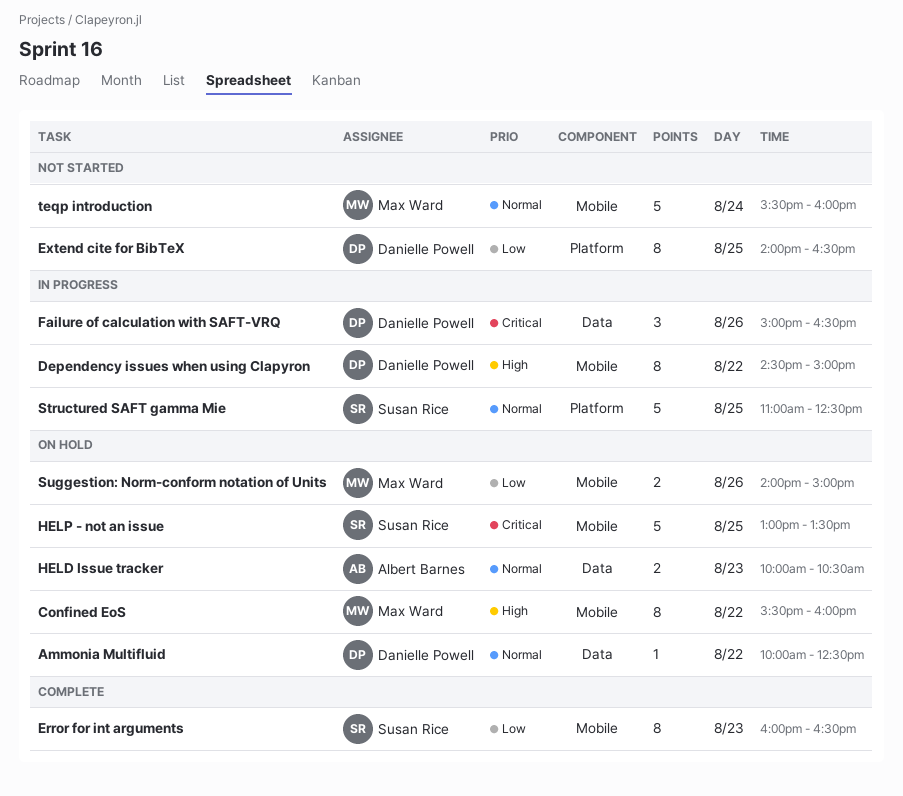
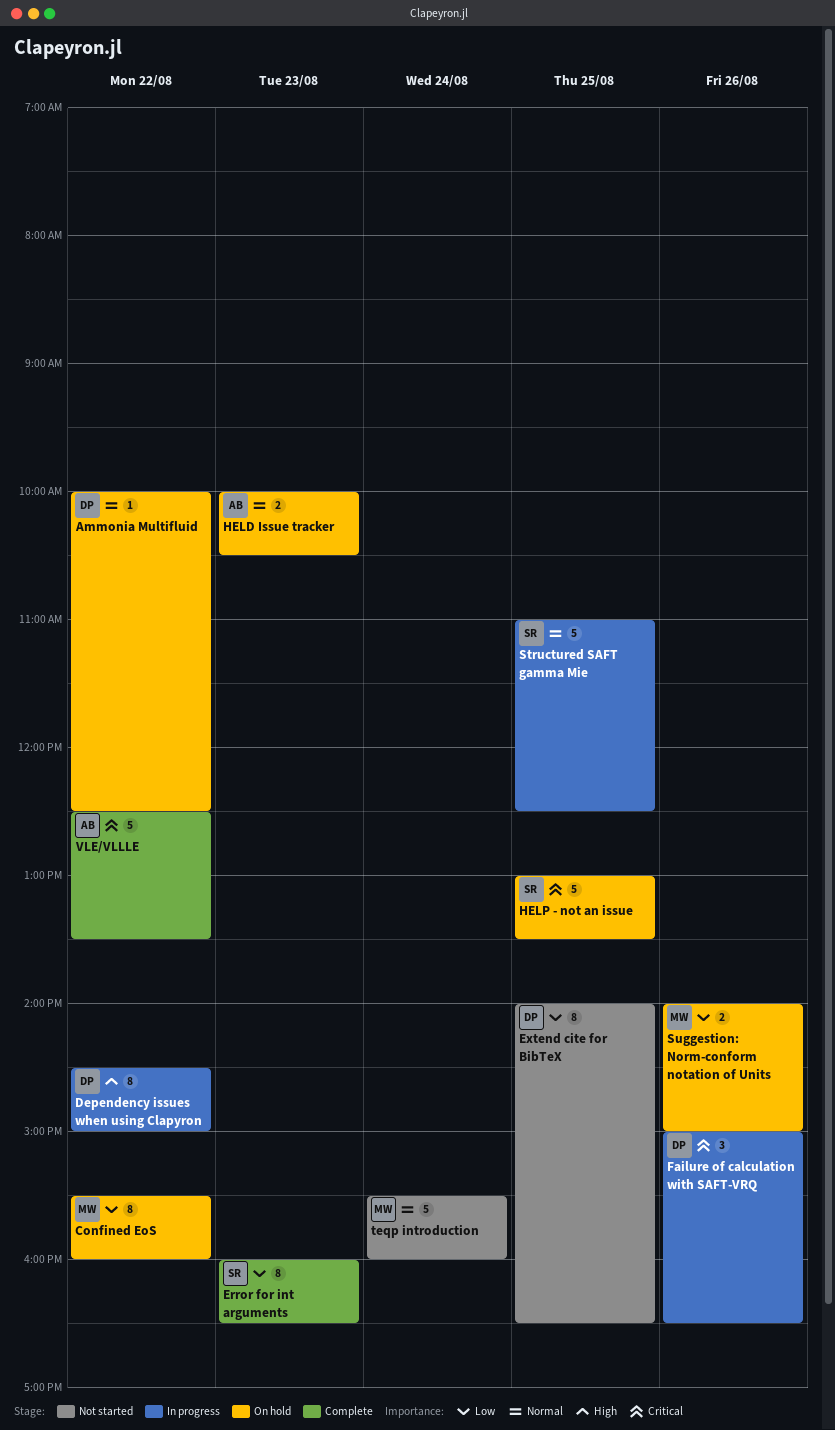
Confined EoS, priority: High -> Low
VLE/VLLLE: none -> present

